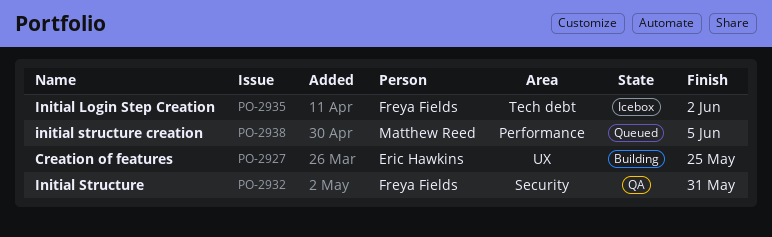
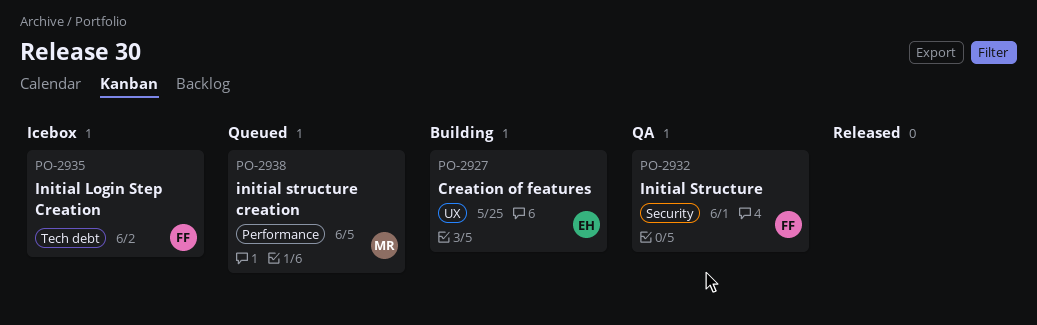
PO-2932, due: May 31 -> Jun 1

